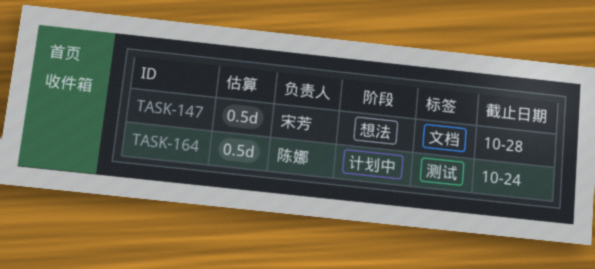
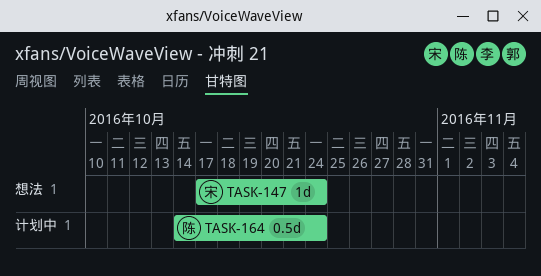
TASK-147, estimate: 0.5d -> 1d
TASK-147, due: Oct 28 -> Oct 24

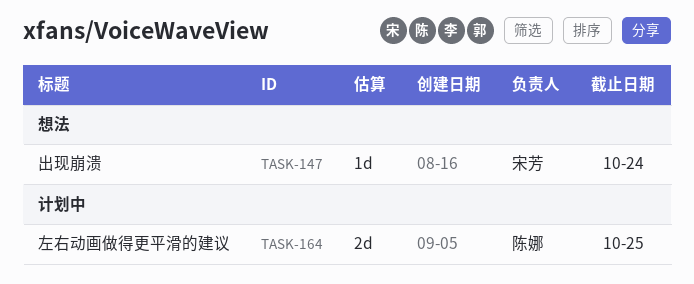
TASK-164, estimate: 0.5d -> 2d
TASK-164, due: Oct 24 -> Oct 25

